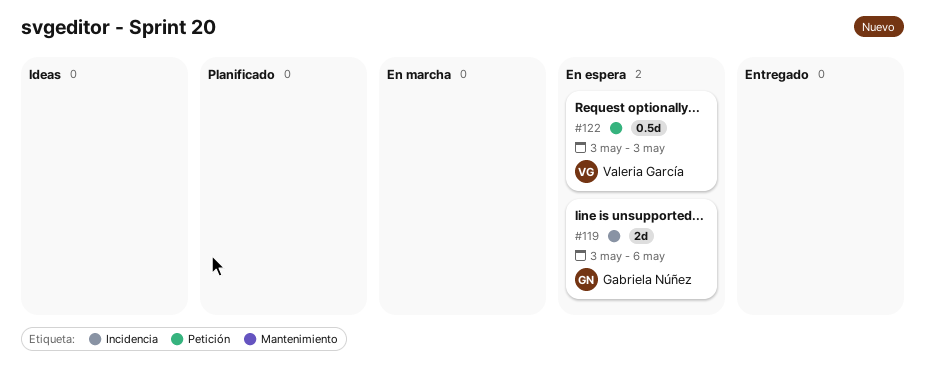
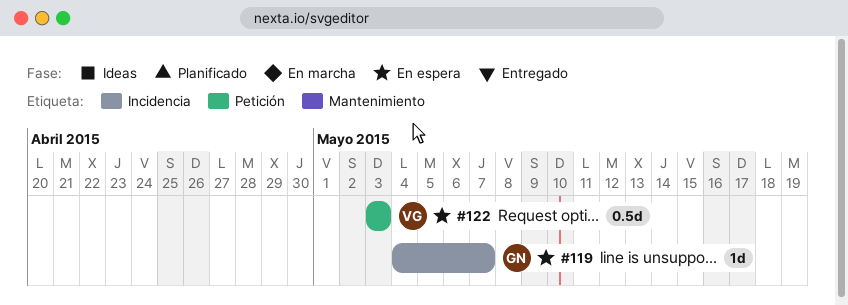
#119, estimate: 2d -> 1d
#119, start: May 3 -> May 4
#119, due: May 6 -> May 7

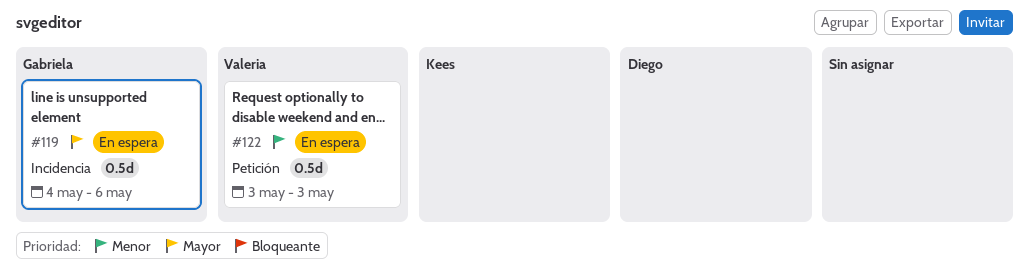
#119, estimate: 1d -> 0.5d
#119, due: May 7 -> May 6

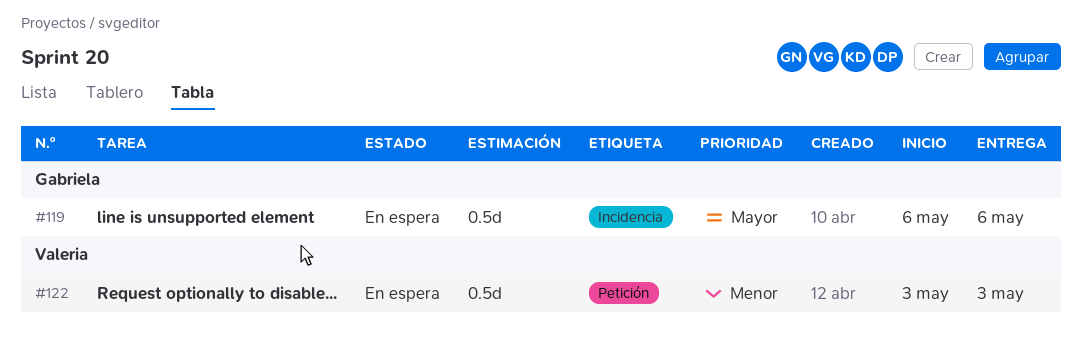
#119, start: May 4 -> May 6

